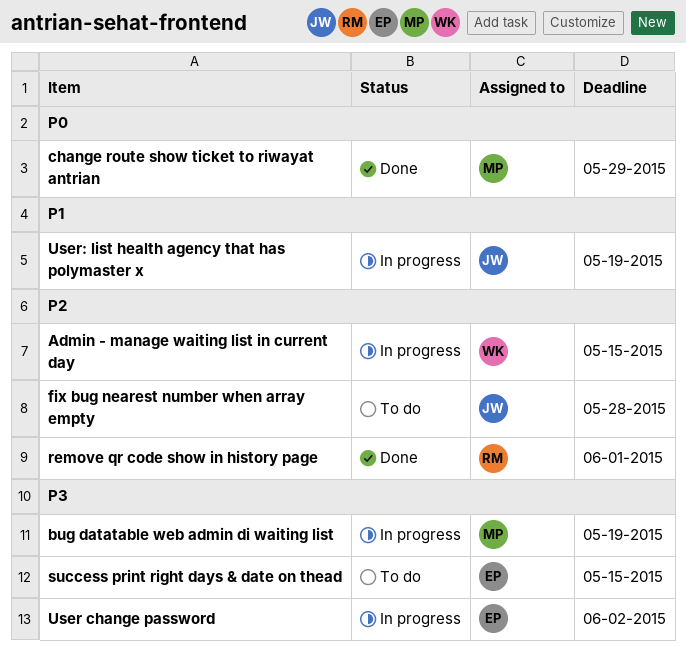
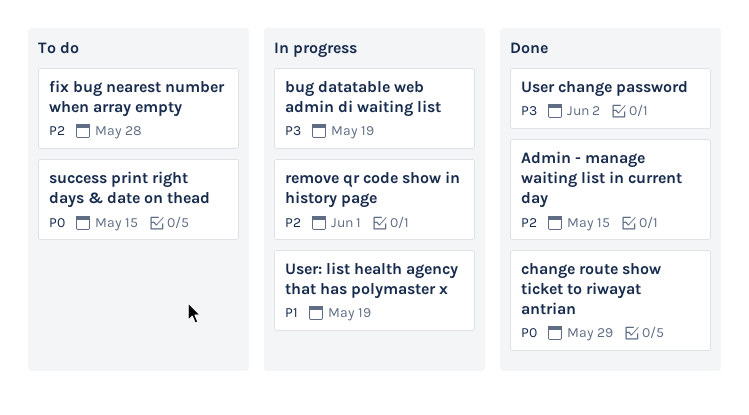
Admin - manage waiting list in current day, status: In progress -> Done
remove qr code show in history page, status: Done -> In progress
success print right days & date on thead, priority: P3 -> P0
User change password, status: In progress -> Done

